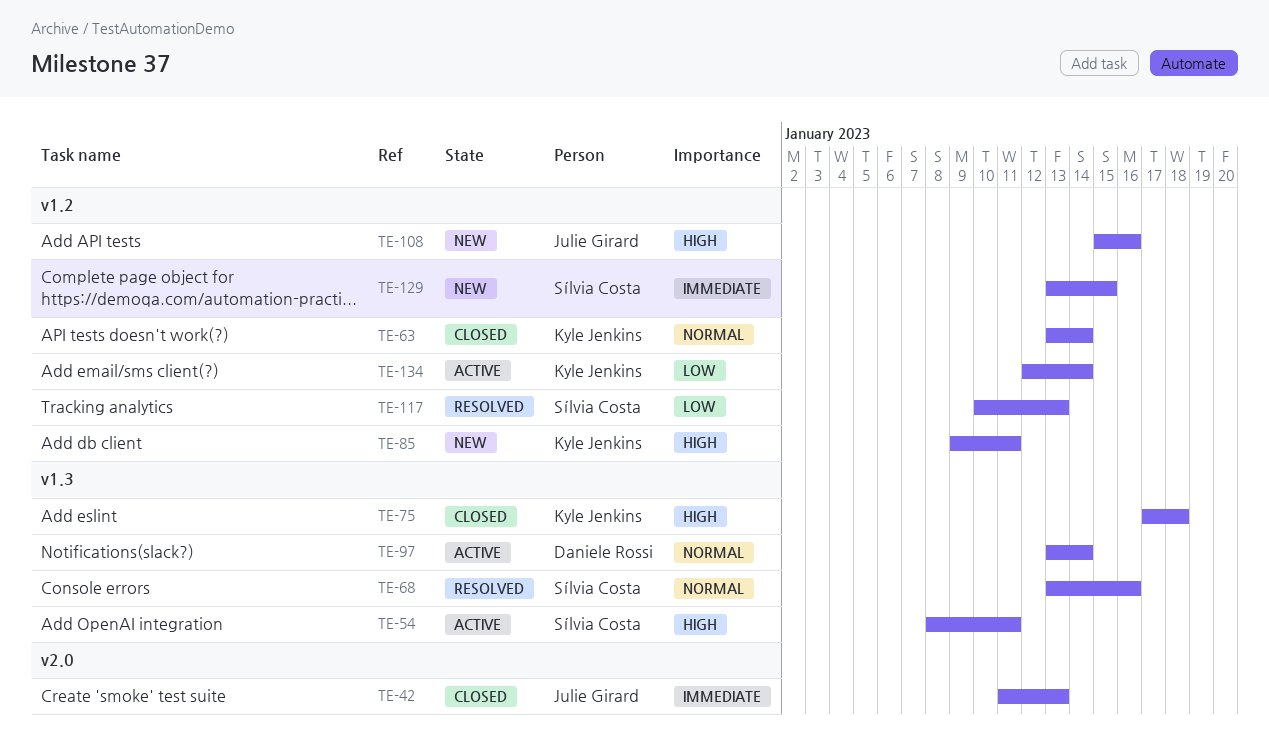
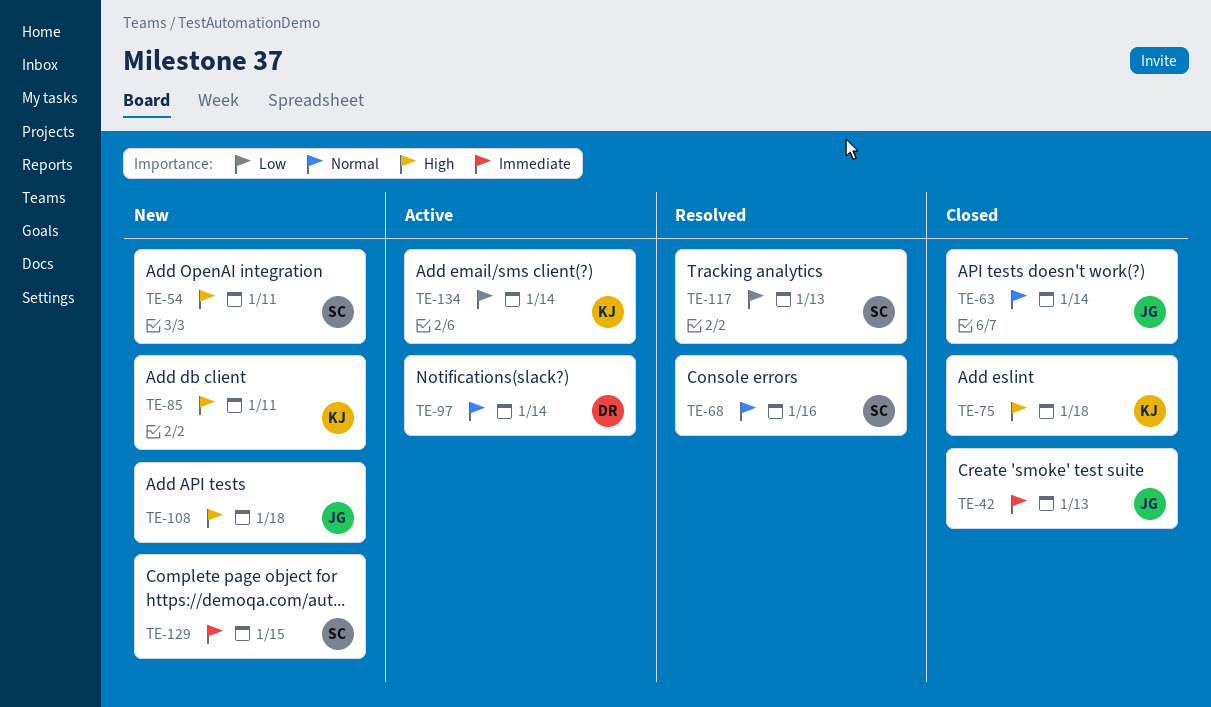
TE-54, status: Active -> New
TE-63, owner: Kyle Jenkins -> Julie Girard
TE-108, due: Jan 16 -> Jan 18

